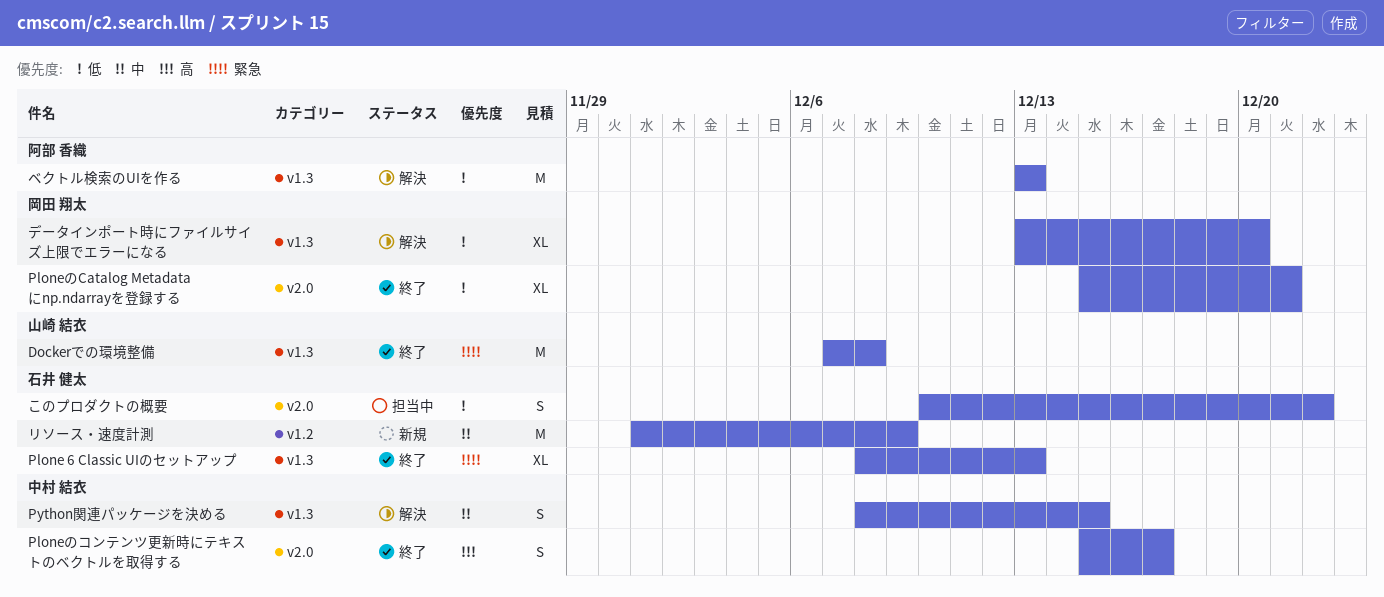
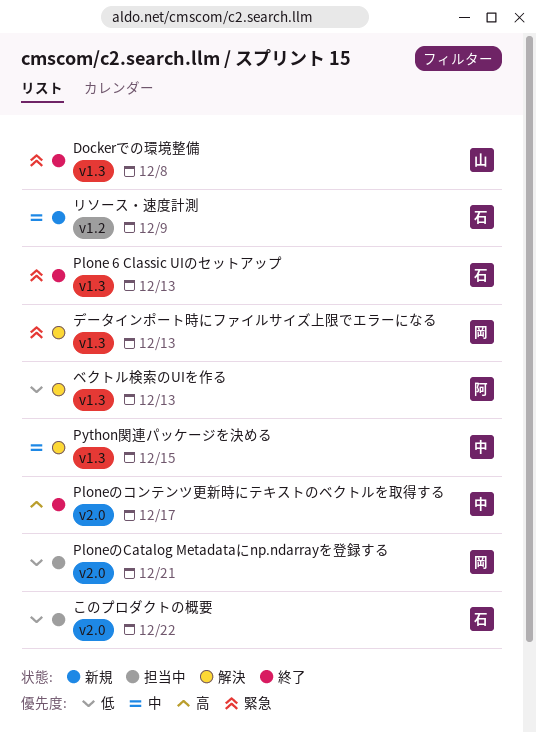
PloneのCatalog Metadataにnp.ndarrayを登録する, status: 終了 -> 担当中
データインポート時にファイルサイズ上限でエラーになる, priority: 低 -> 緊急
データインポート時にファイルサイズ上限でエラーになる, due: Dec 20 -> Dec 13

